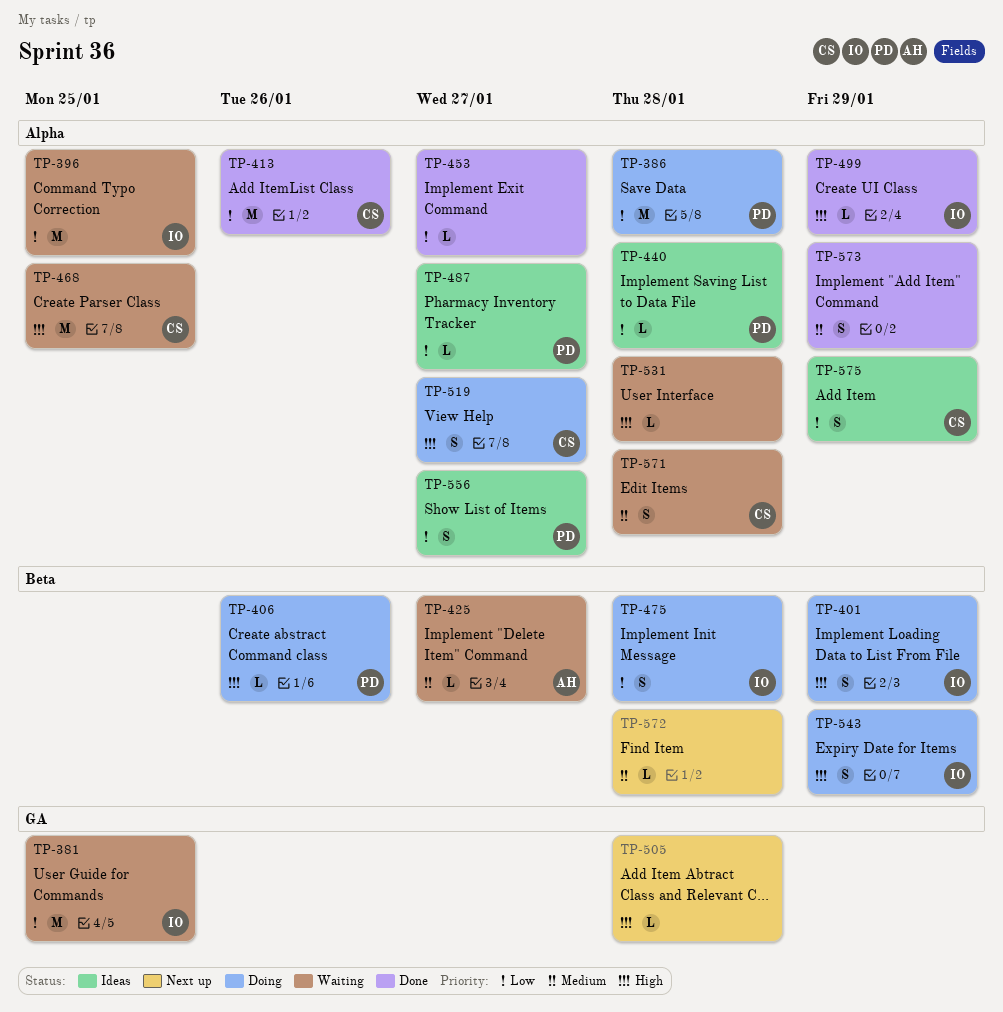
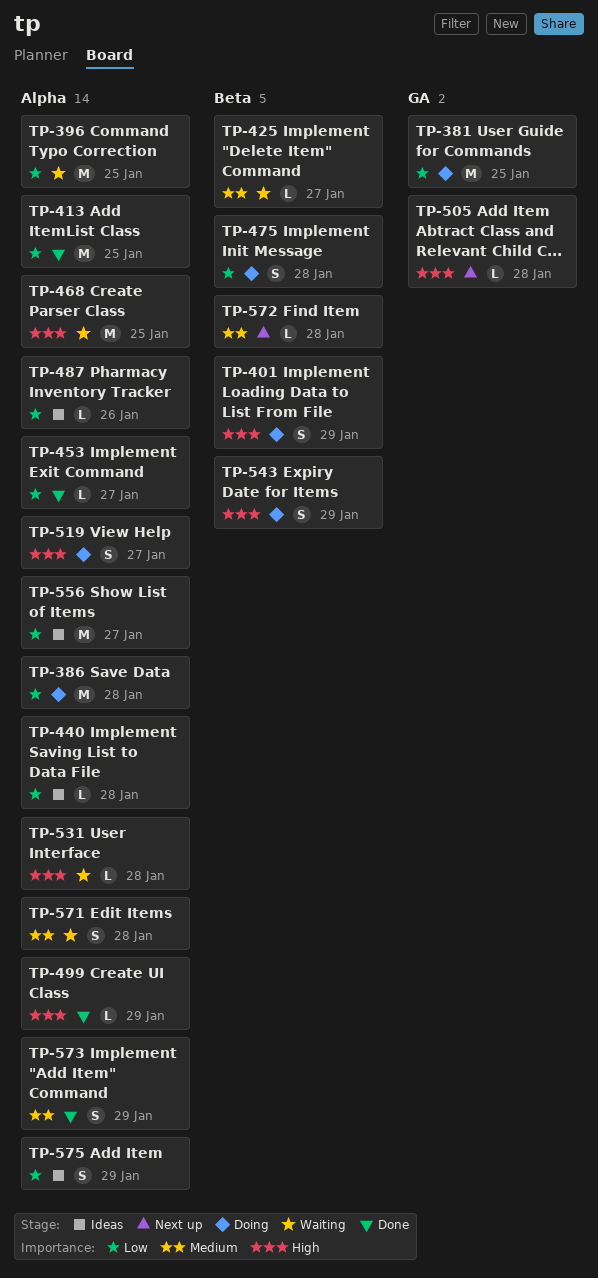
TP-381, status: Waiting -> Doing
TP-406: present -> none
TP-413, due: Jan 26 -> Jan 25
TP-487, due: Jan 27 -> Jan 26
TP-556, estimate: S -> M

